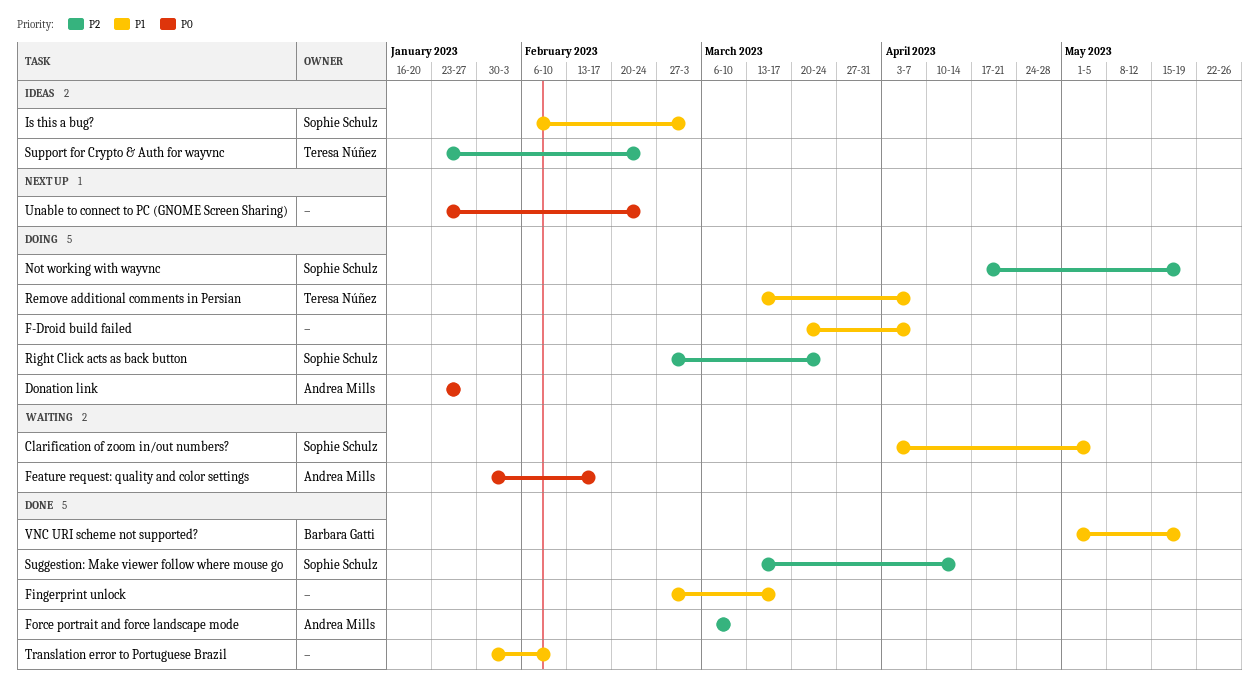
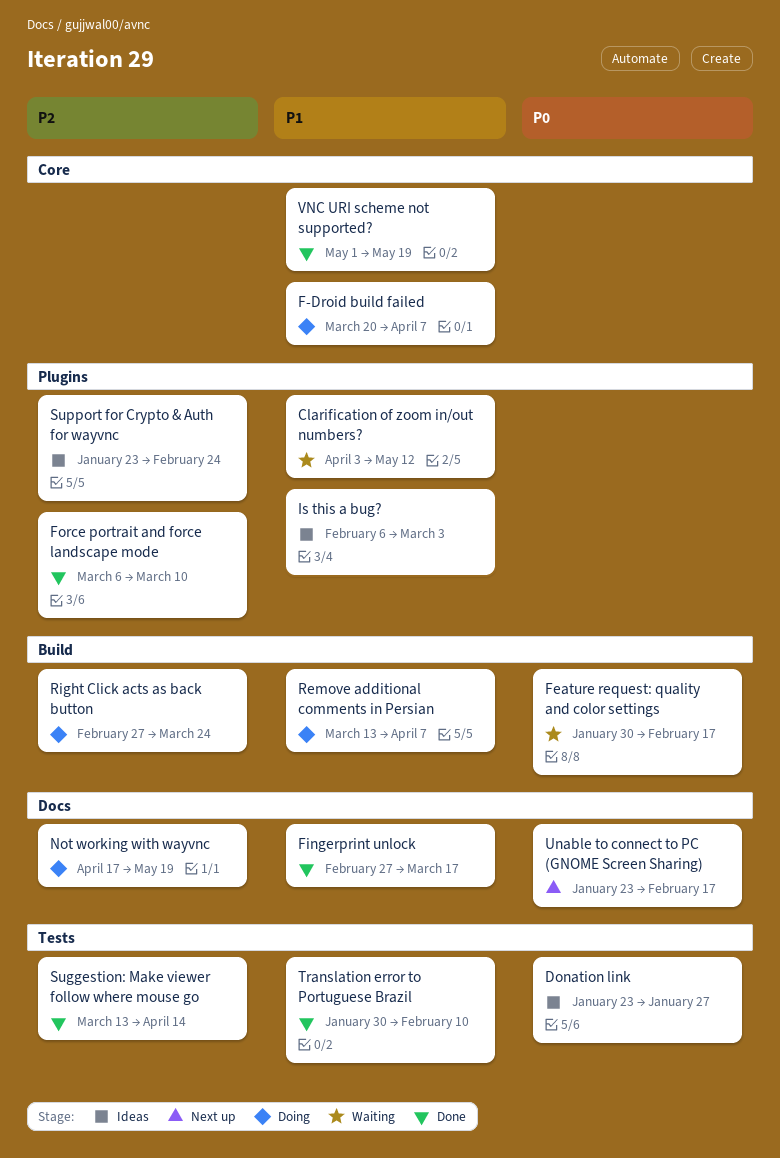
Clarification of zoom in/out numbers?, due: May 5 -> May 12
Donation link, status: Doing -> Ideas
Unable to connect to PC (GNOME Screen Sharing), due: Feb 24 -> Feb 17

